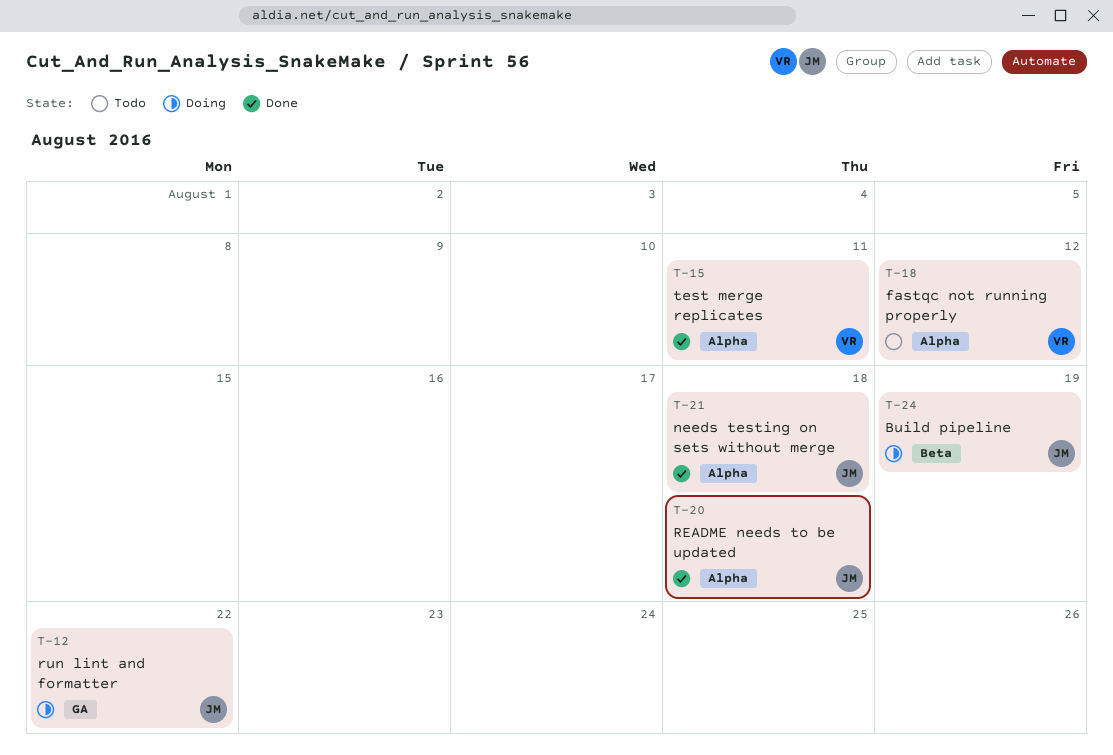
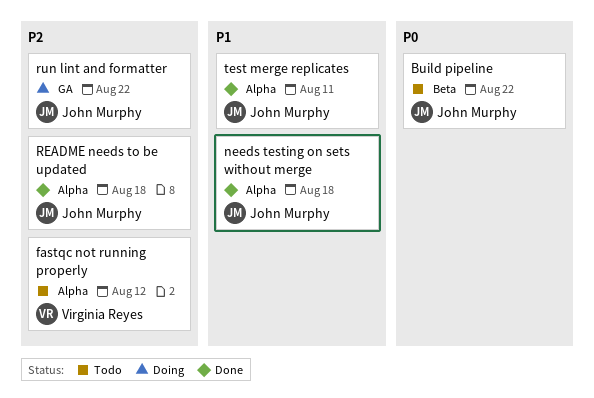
Build pipeline, status: Doing -> Todo
Build pipeline, due: Aug 19 -> Aug 22
test merge replicates, owner: Virginia Reyes -> John Murphy

